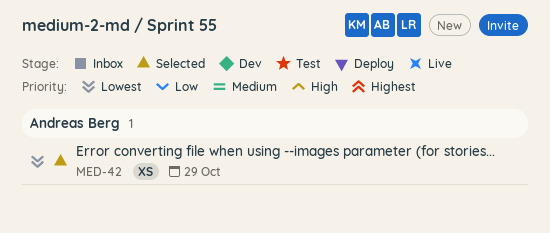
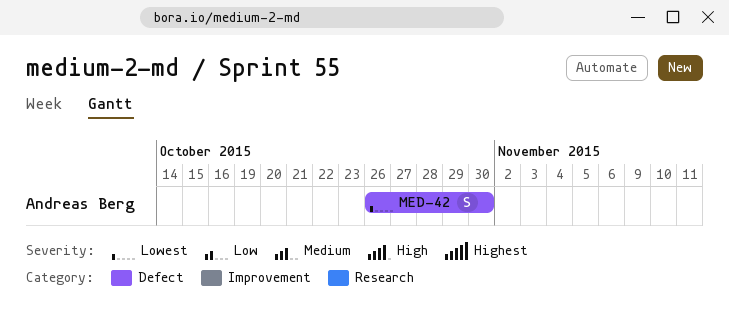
MED-42, estimate: XS -> S
MED-42, due: Oct 29 -> Oct 30

